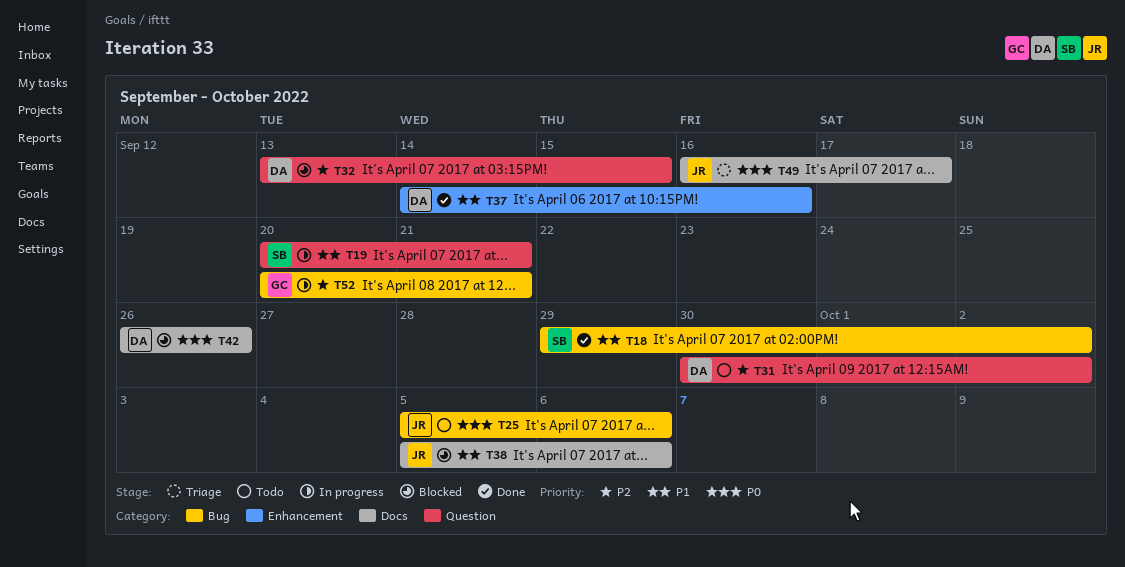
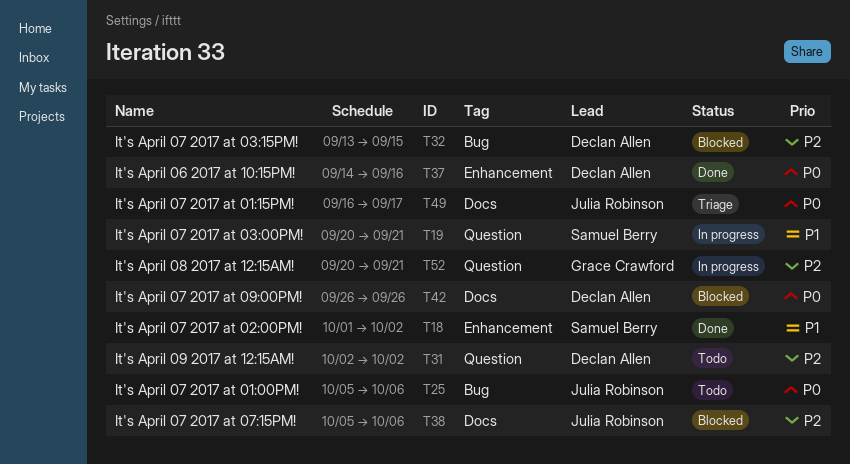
T18, label: Bug -> Enhancement
T18, start: Sep 29 -> Oct 1
T31, start: Sep 30 -> Oct 2
T32, label: Question -> Bug
T37, priority: P1 -> P0
T38, priority: P1 -> P2
T52, label: Bug -> Question

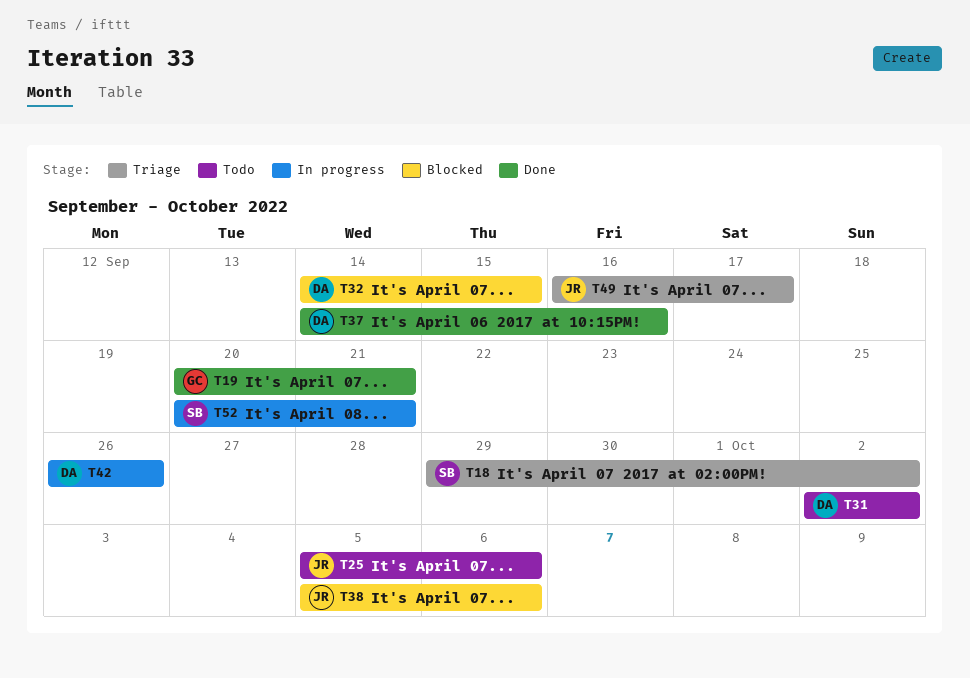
T18, status: Done -> Triage
T18, start: Oct 1 -> Sep 29
T19, status: In progress -> Done
T19, owner: Samuel Berry -> Grace Crawford
T32, start: Sep 13 -> Sep 14
T42, status: Blocked -> In progress
T52, owner: Grace Crawford -> Samuel Berry

